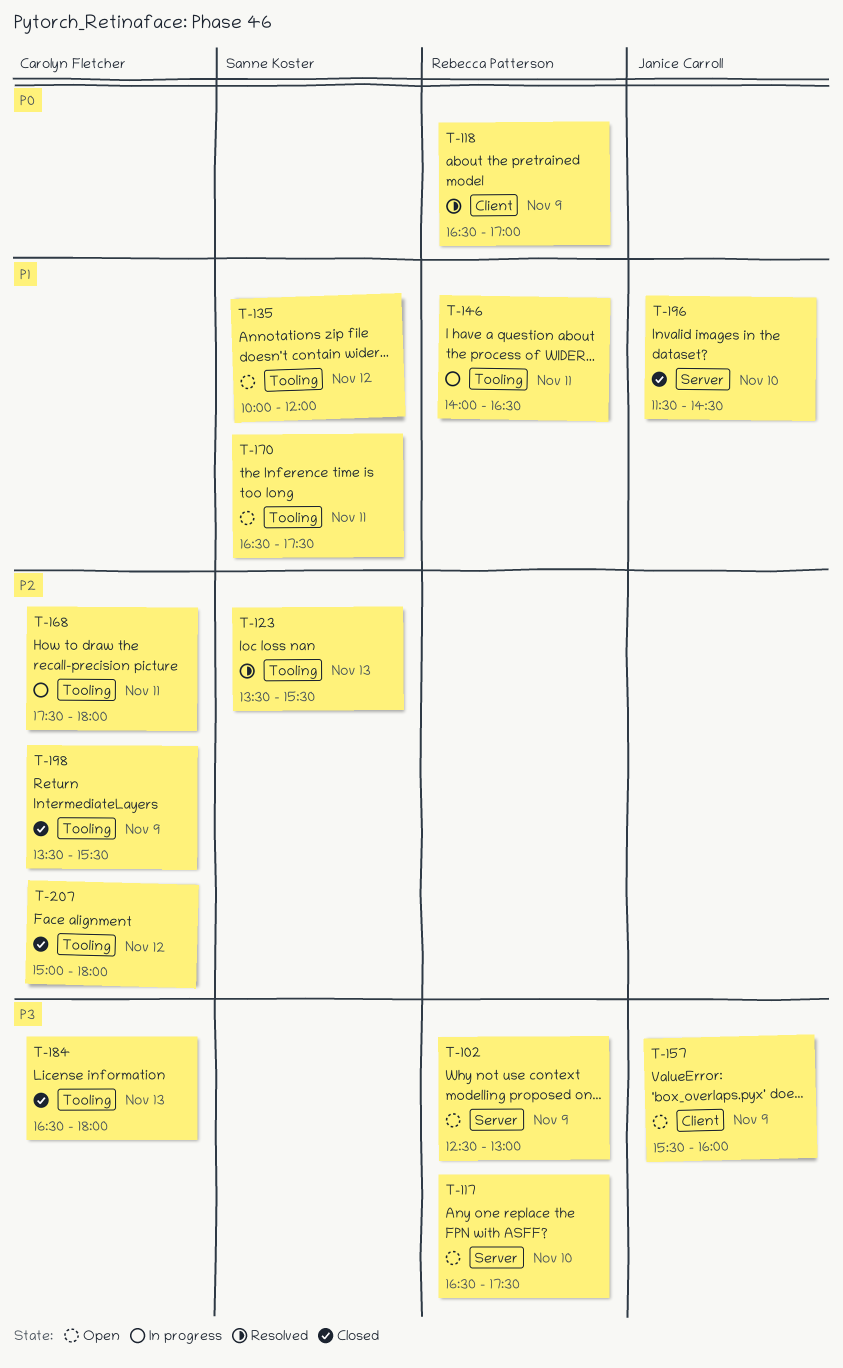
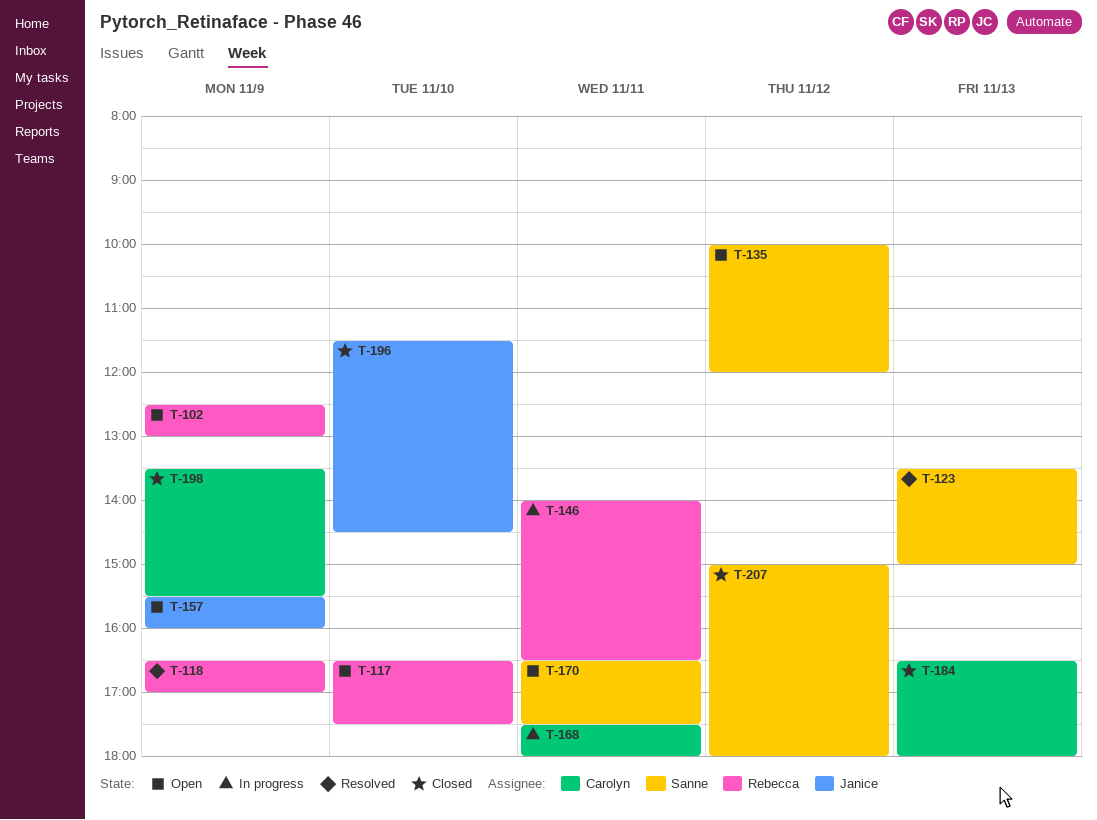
T-123, ends: 15:30 -> 15:00
T-207, owner: Carolyn Fletcher -> Sanne Koster

